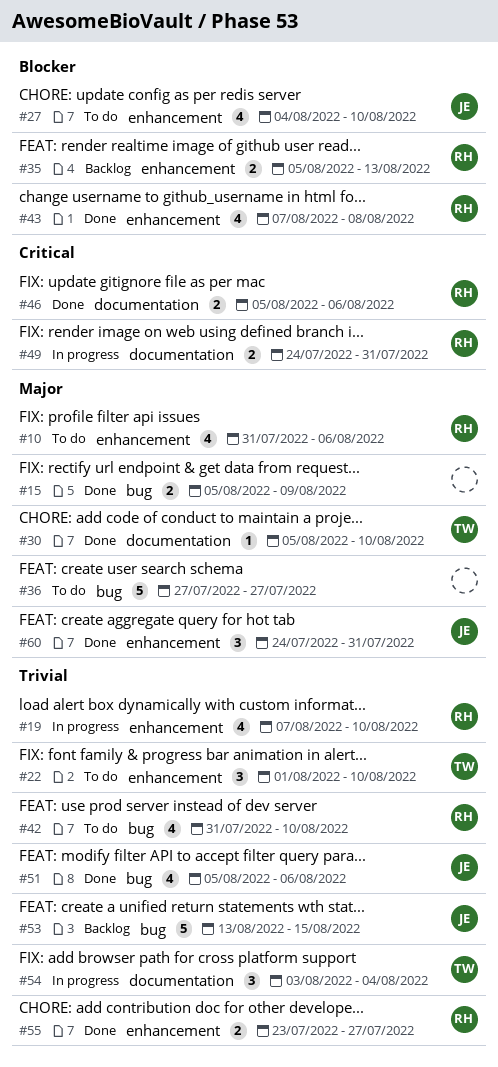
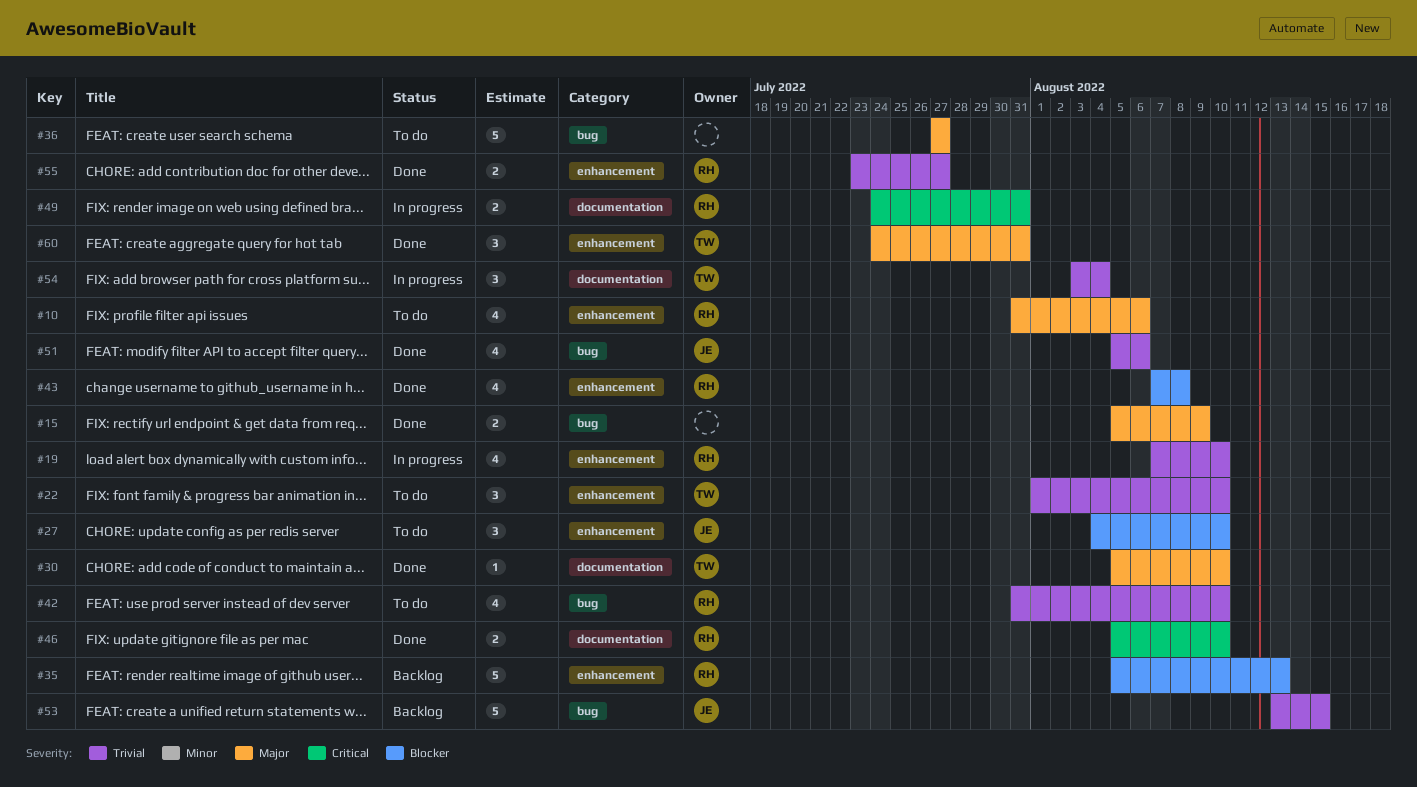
#27, estimate: 4 -> 3
#35, estimate: 2 -> 5
#46, due: Aug 6 -> Aug 10
#60, owner: JE -> TW

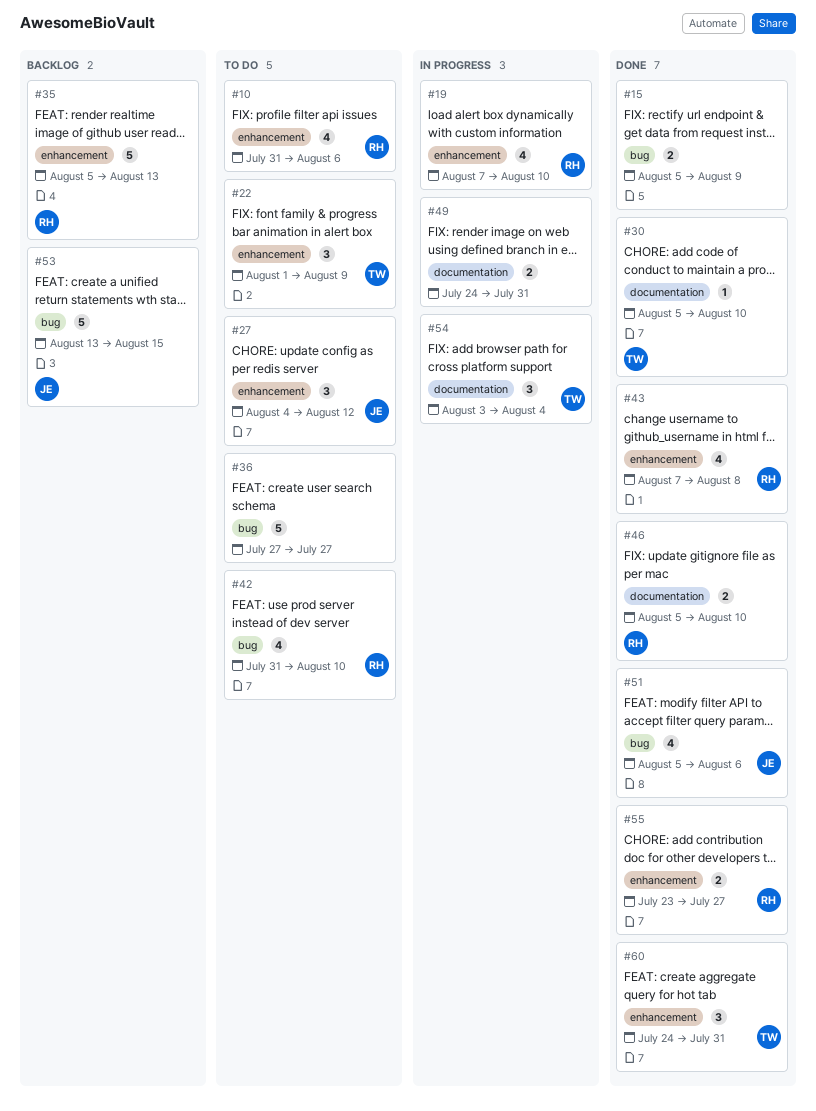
#22, due: Aug 10 -> Aug 9
#27, due: Aug 10 -> Aug 12
#49, owner: RH -> none

